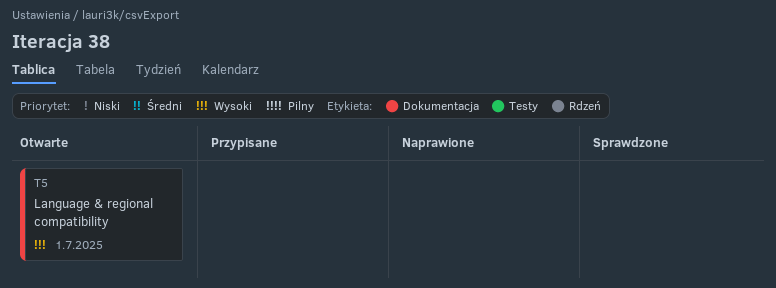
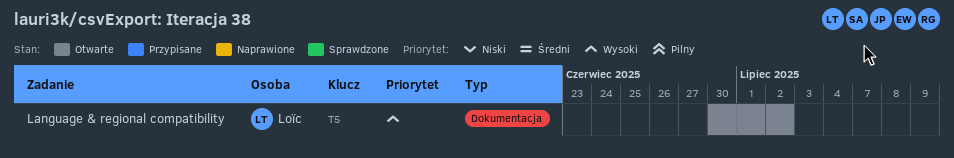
T5, due: Jul 1 -> Jul 2

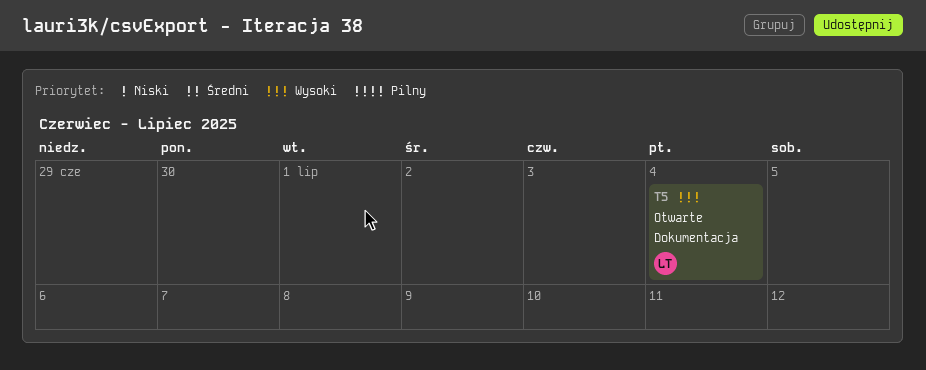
T5, due: Jul 2 -> Jul 4

